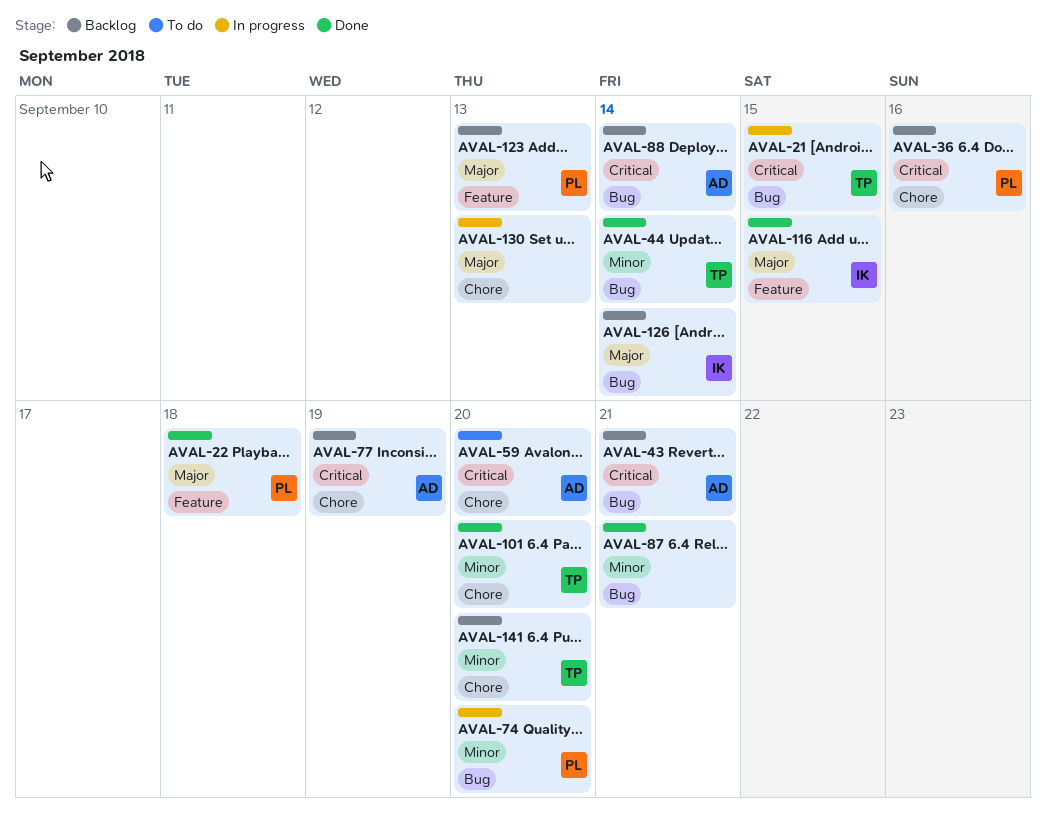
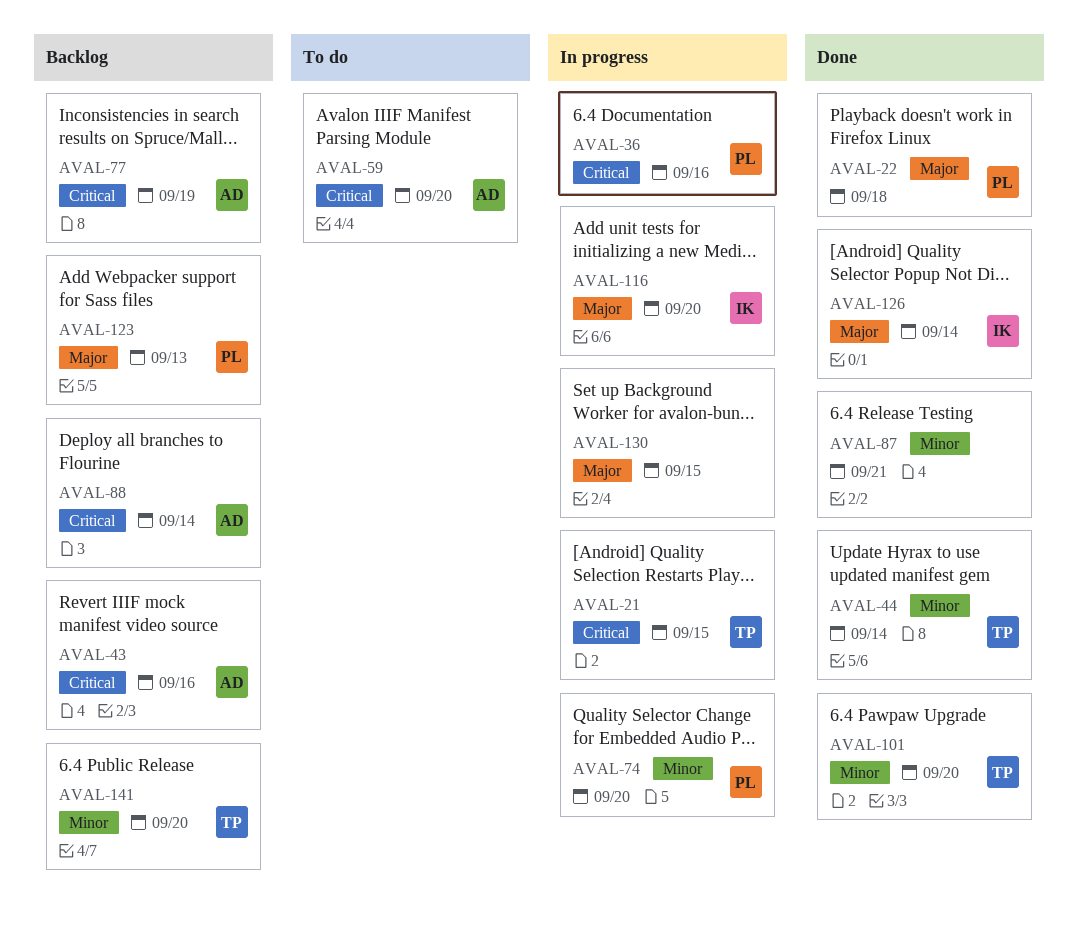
AVAL-36, status: Backlog -> In progress
AVAL-43, due: Sep 21 -> Sep 16
AVAL-116, status: Done -> In progress
AVAL-116, due: Sep 15 -> Sep 20
AVAL-126, status: Backlog -> Done
AVAL-130, due: Sep 13 -> Sep 15

